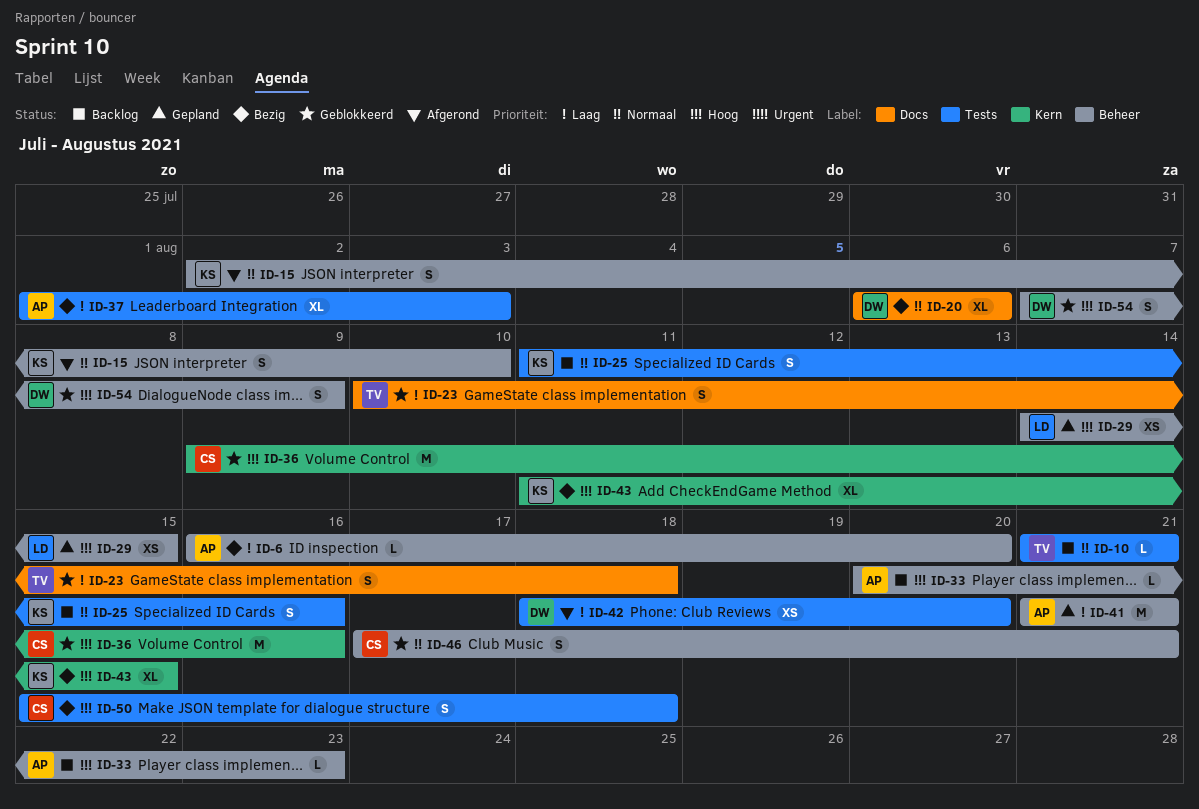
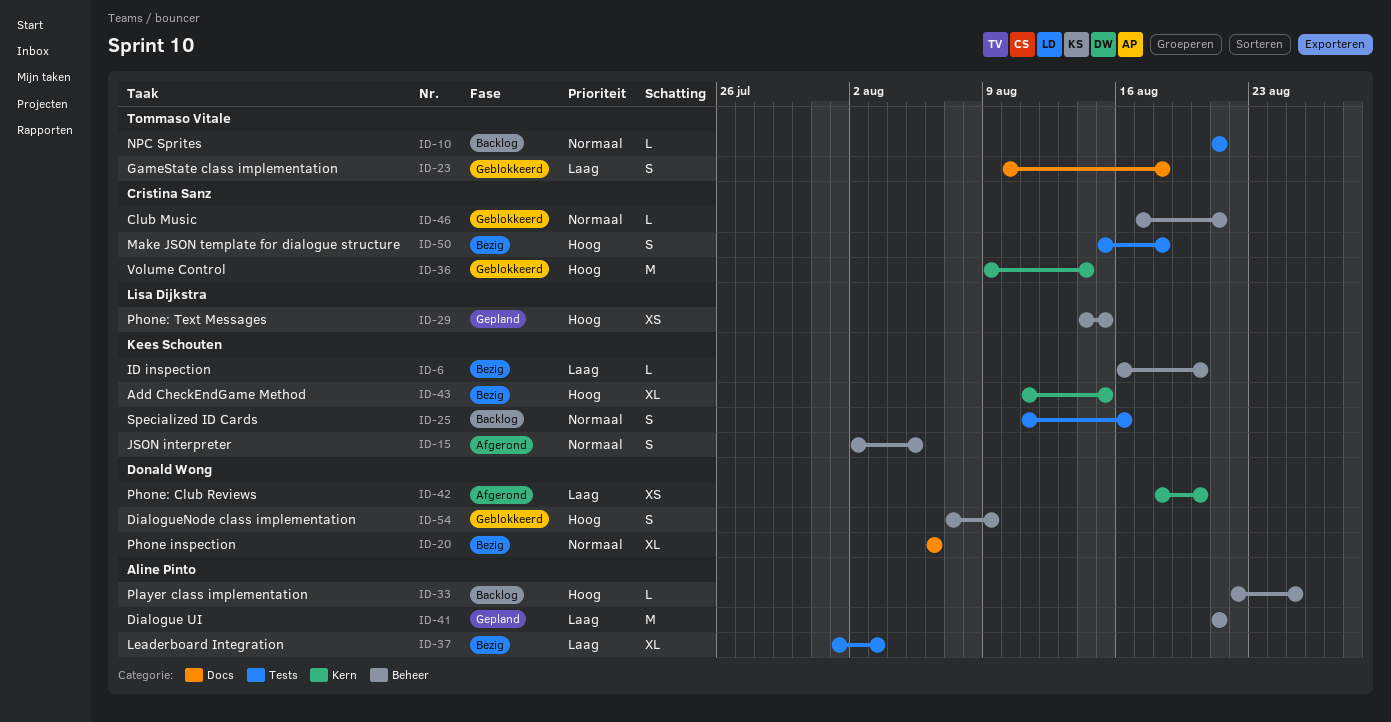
ID-6, owner: Aline Pinto -> Kees Schouten
ID-15, due: Aug 10 -> Aug 5
ID-33, start: Aug 20 -> Aug 22
ID-33, due: Aug 23 -> Aug 25
ID-36, due: Aug 16 -> Aug 14
ID-42, label: Tests -> Kern
ID-46, estimate: S -> L

